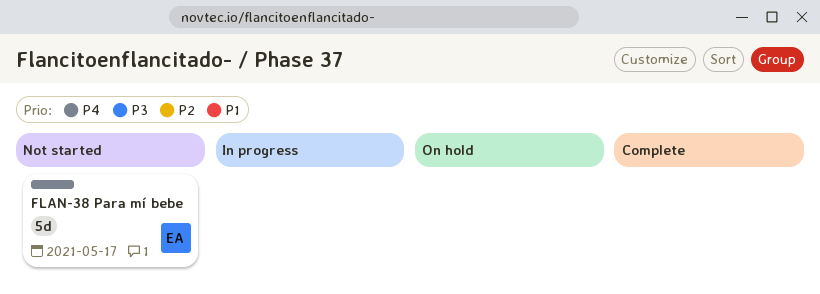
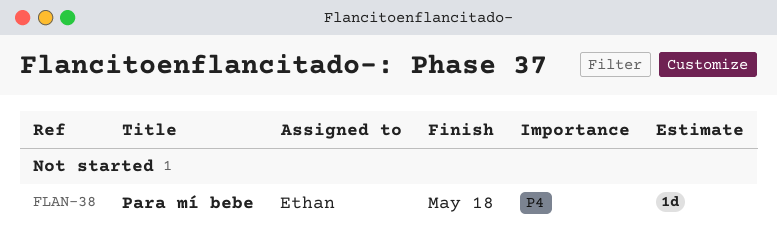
FLAN-38, estimate: 5d -> 1d
FLAN-38, due: May 17 -> May 18

